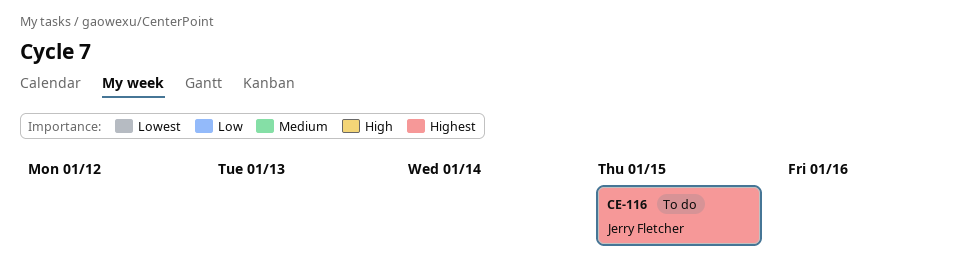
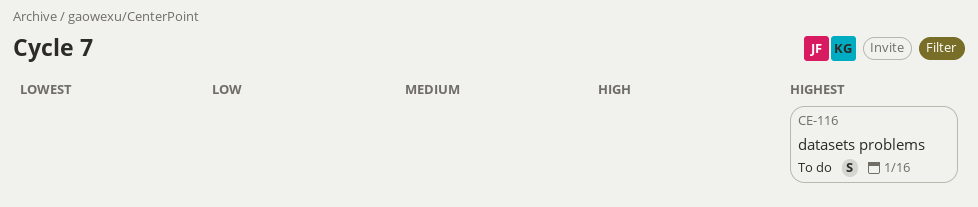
CE-116, due: Jan 15 -> Jan 16

